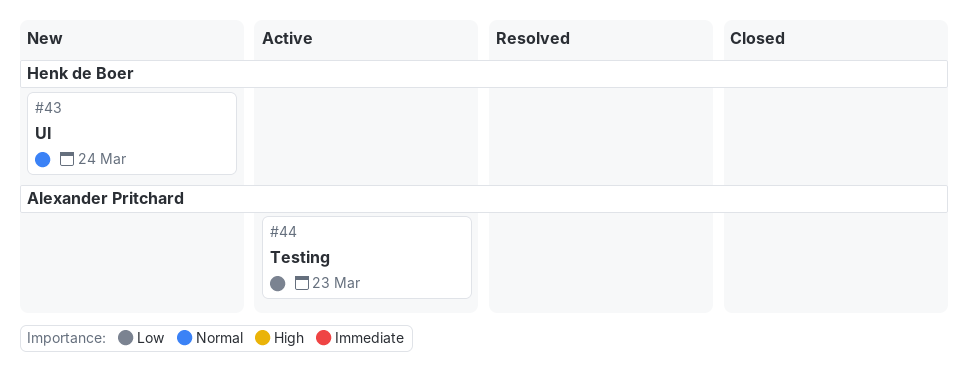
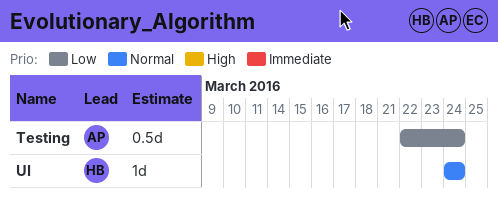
Testing, due: Mar 23 -> Mar 24

